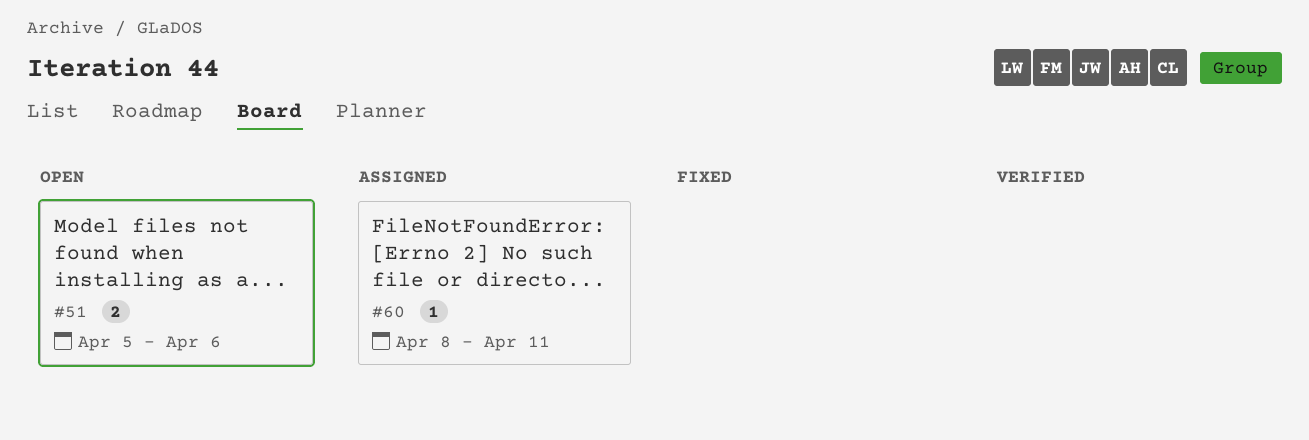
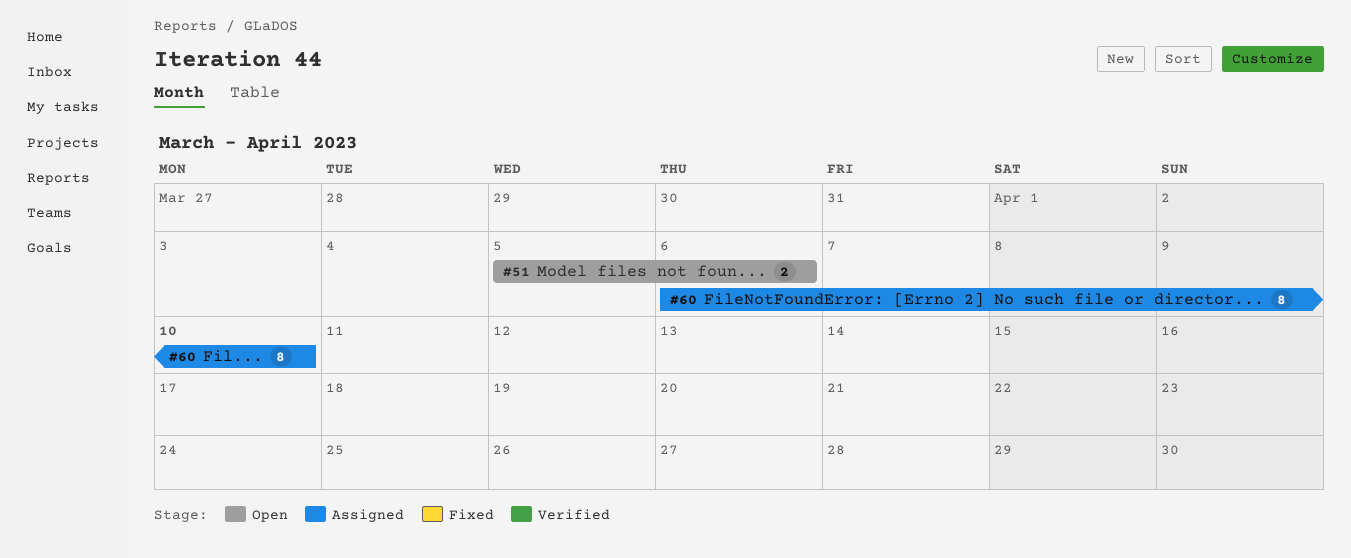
#60, estimate: 1 -> 8
#60, start: Apr 8 -> Apr 6
#60, due: Apr 11 -> Apr 10

